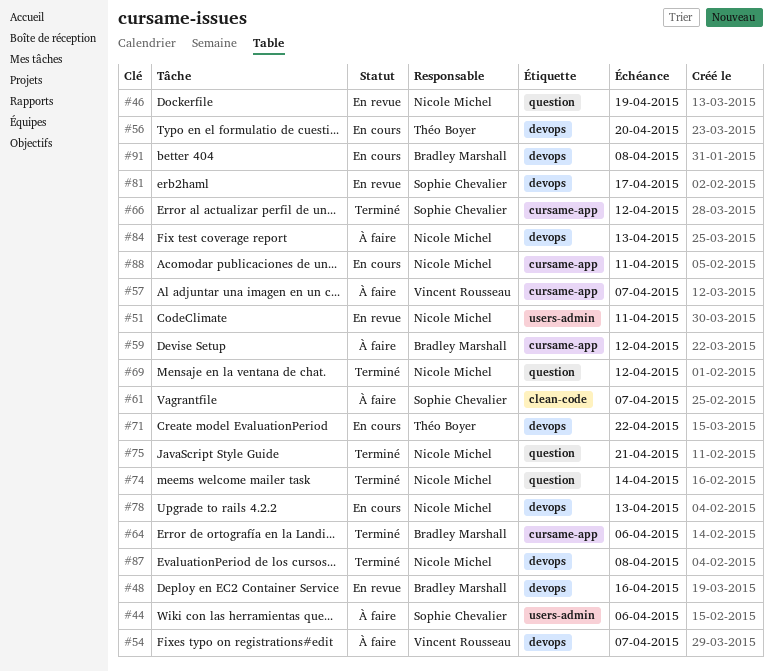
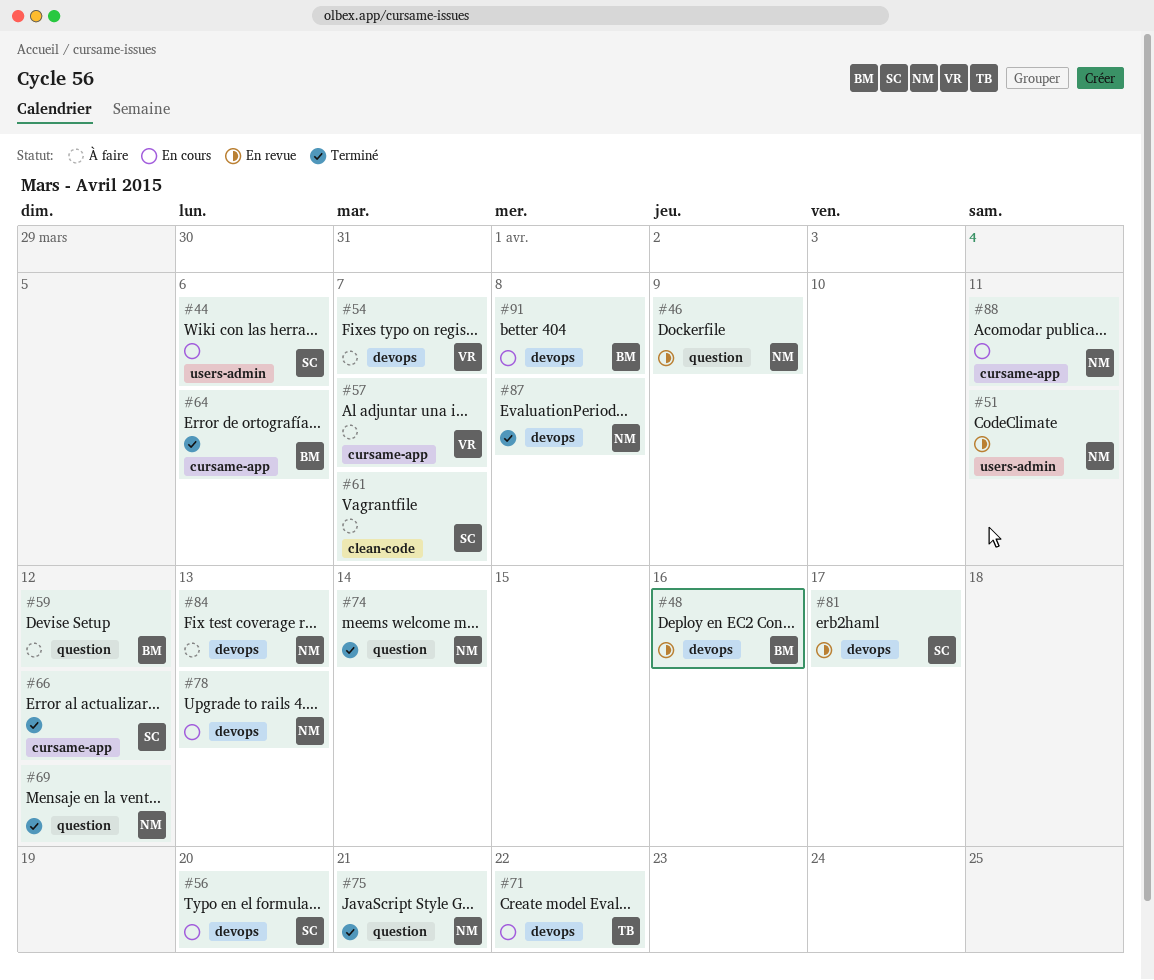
#44, status: À faire -> En cours
#46, due: Apr 19 -> Apr 9
#56, owner: Théo Boyer -> Sophie Chevalier
#59, label: cursame-app -> question

